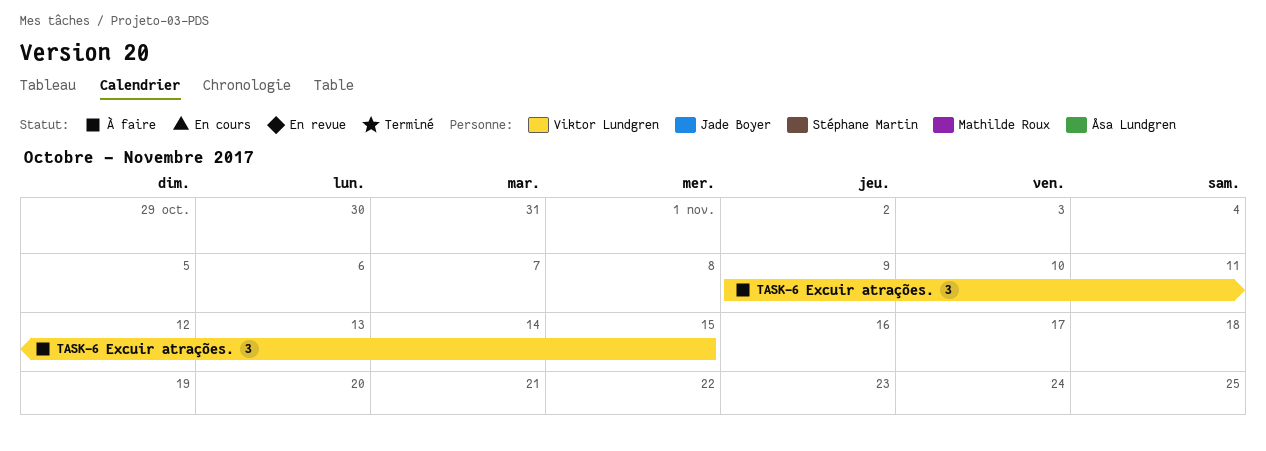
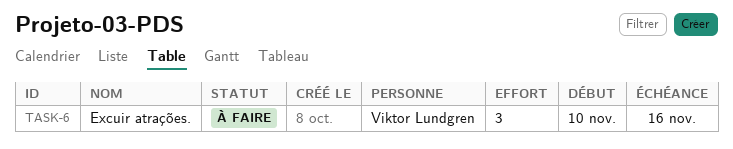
TASK-6, start: Nov 9 -> Nov 10
TASK-6, due: Nov 15 -> Nov 16

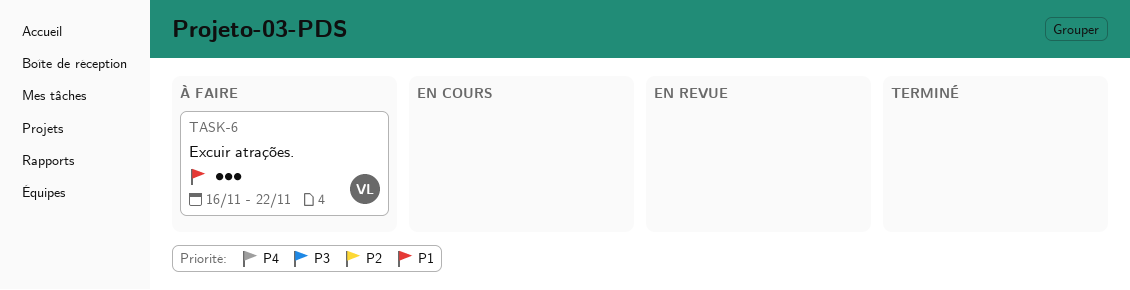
TASK-6, start: Nov 10 -> Nov 16
TASK-6, due: Nov 16 -> Nov 22

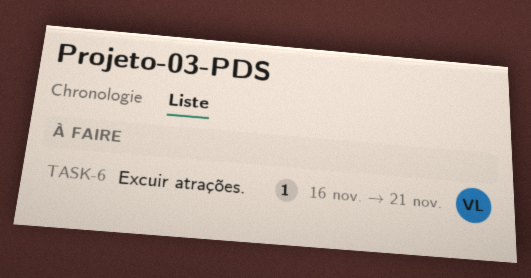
TASK-6, estimate: 3 -> 1
TASK-6, due: Nov 22 -> Nov 21

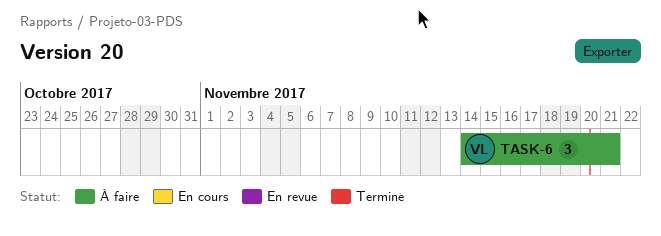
TASK-6, estimate: 1 -> 3
TASK-6, start: Nov 16 -> Nov 14

